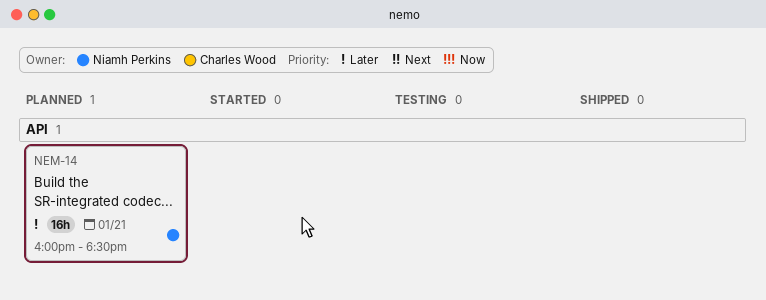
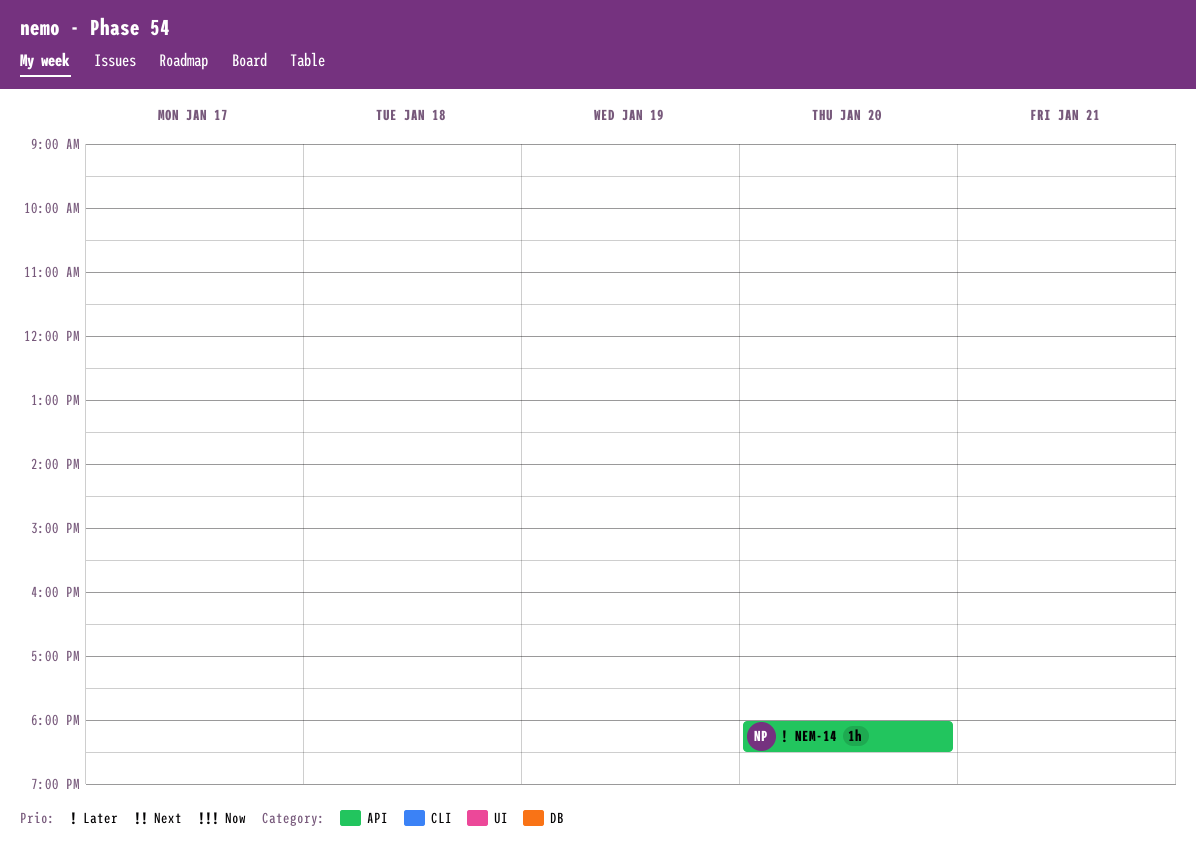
NEM-14, estimate: 16h -> 1h
NEM-14, day: Jan 21 -> Jan 20
NEM-14, begins: 16:00 -> 18:00

